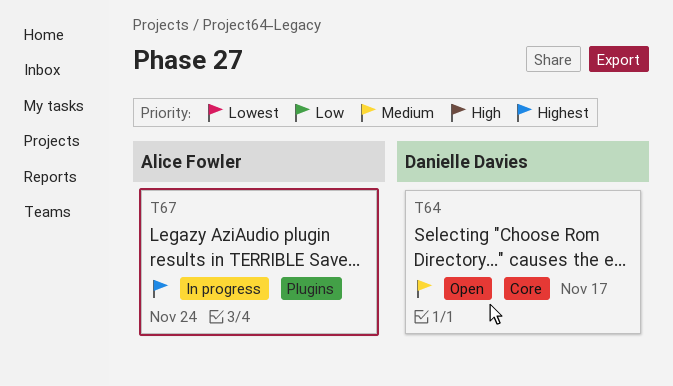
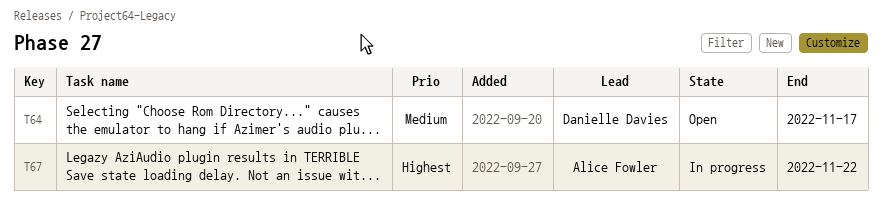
T67, due: Nov 24 -> Nov 22

